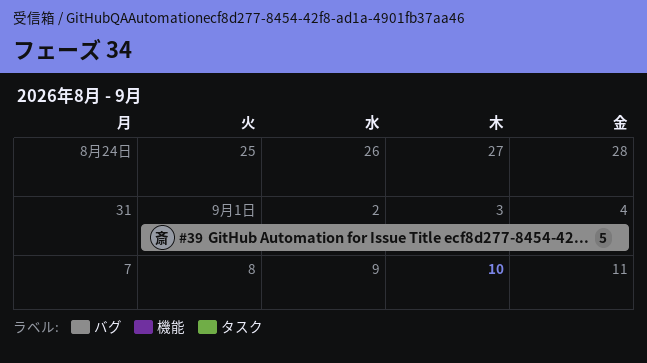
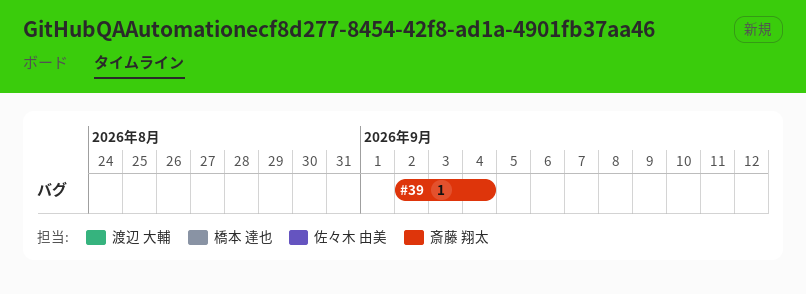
#39, estimate: 5 -> 1
#39, start: Sep 1 -> Sep 2

